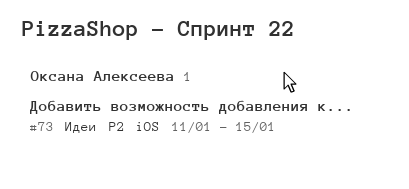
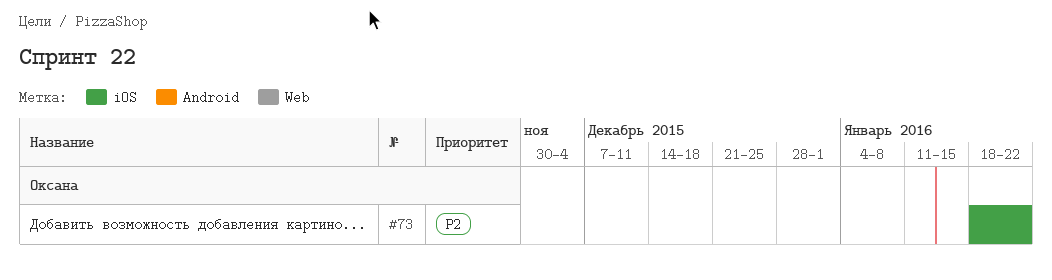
#73, start: Jan 11 -> Jan 18
#73, due: Jan 15 -> Jan 22

